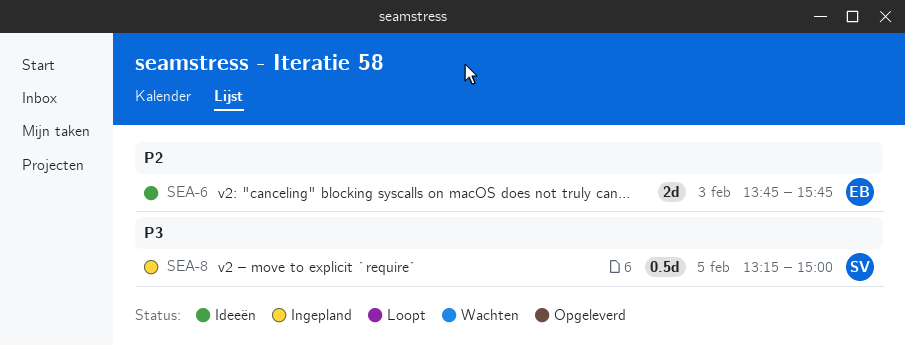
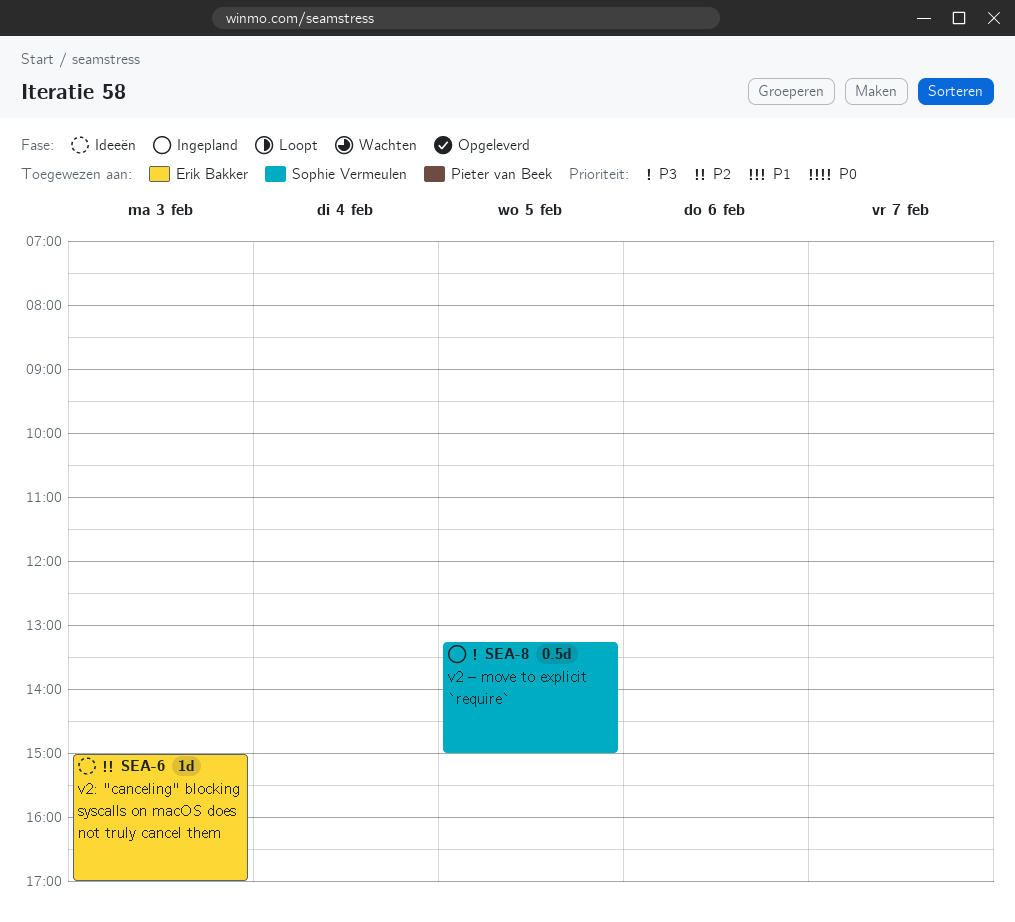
SEA-6, estimate: 2d -> 1d
SEA-6, begins: 13:45 -> 15:00
SEA-6, ends: 15:45 -> 17:00

